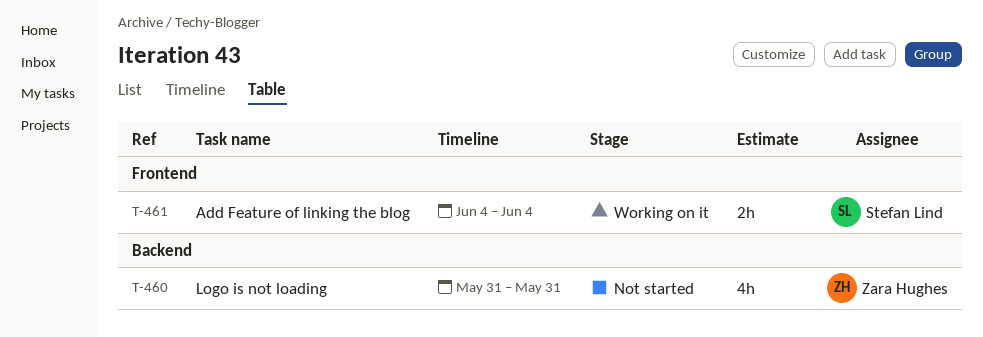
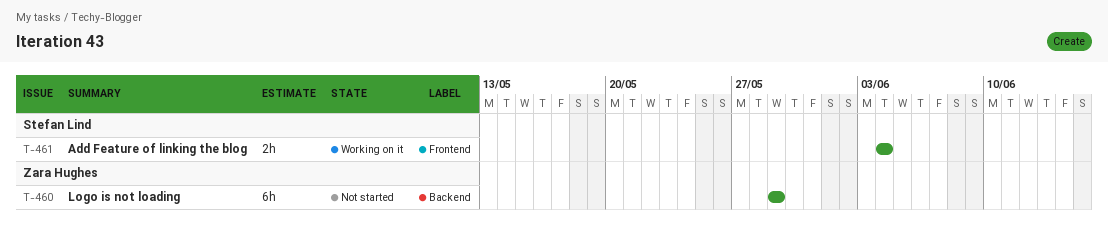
T-460, estimate: 4h -> 6h
T-460, start: May 31 -> May 29
T-460, due: May 31 -> May 29

